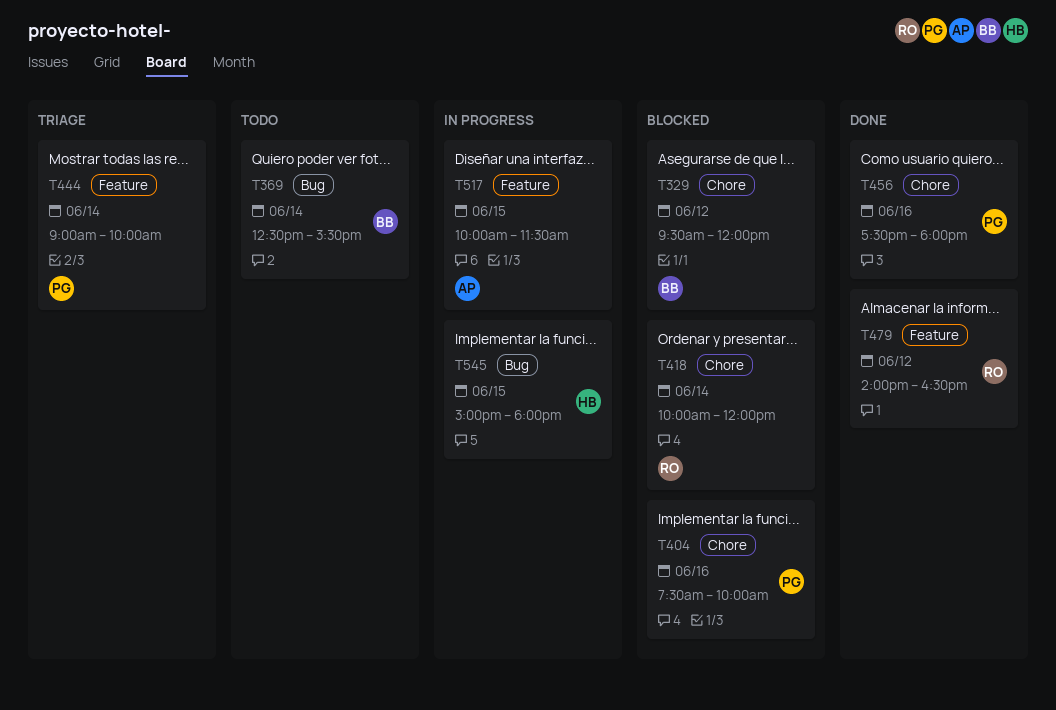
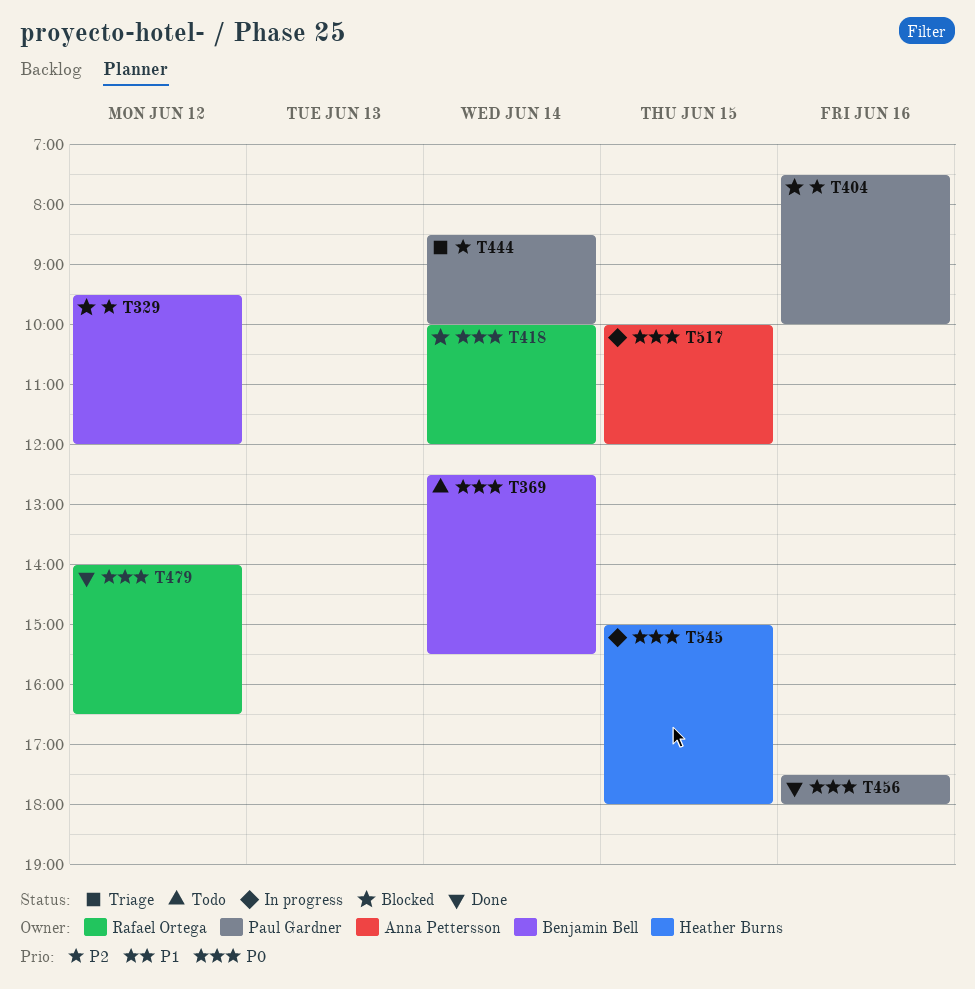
T444, begins: 09:00 -> 08:30
T517, ends: 11:30 -> 12:00

